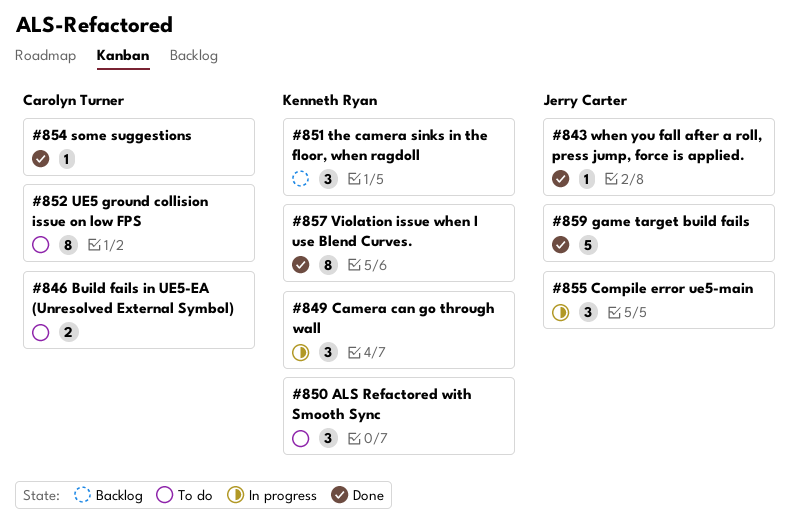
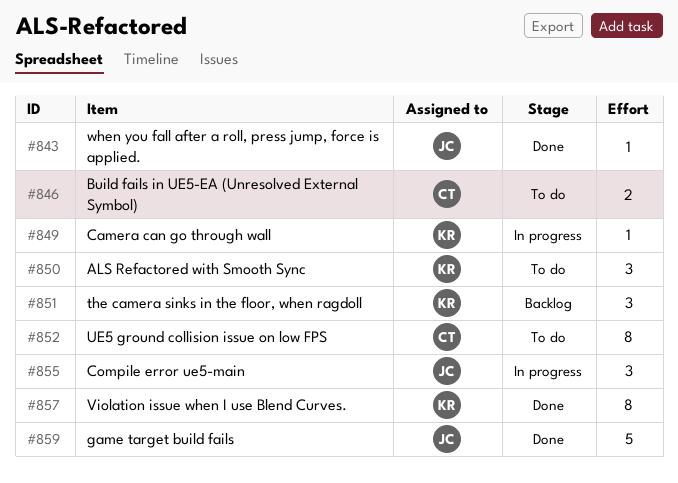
#849, estimate: 3 -> 1
#854: present -> none

